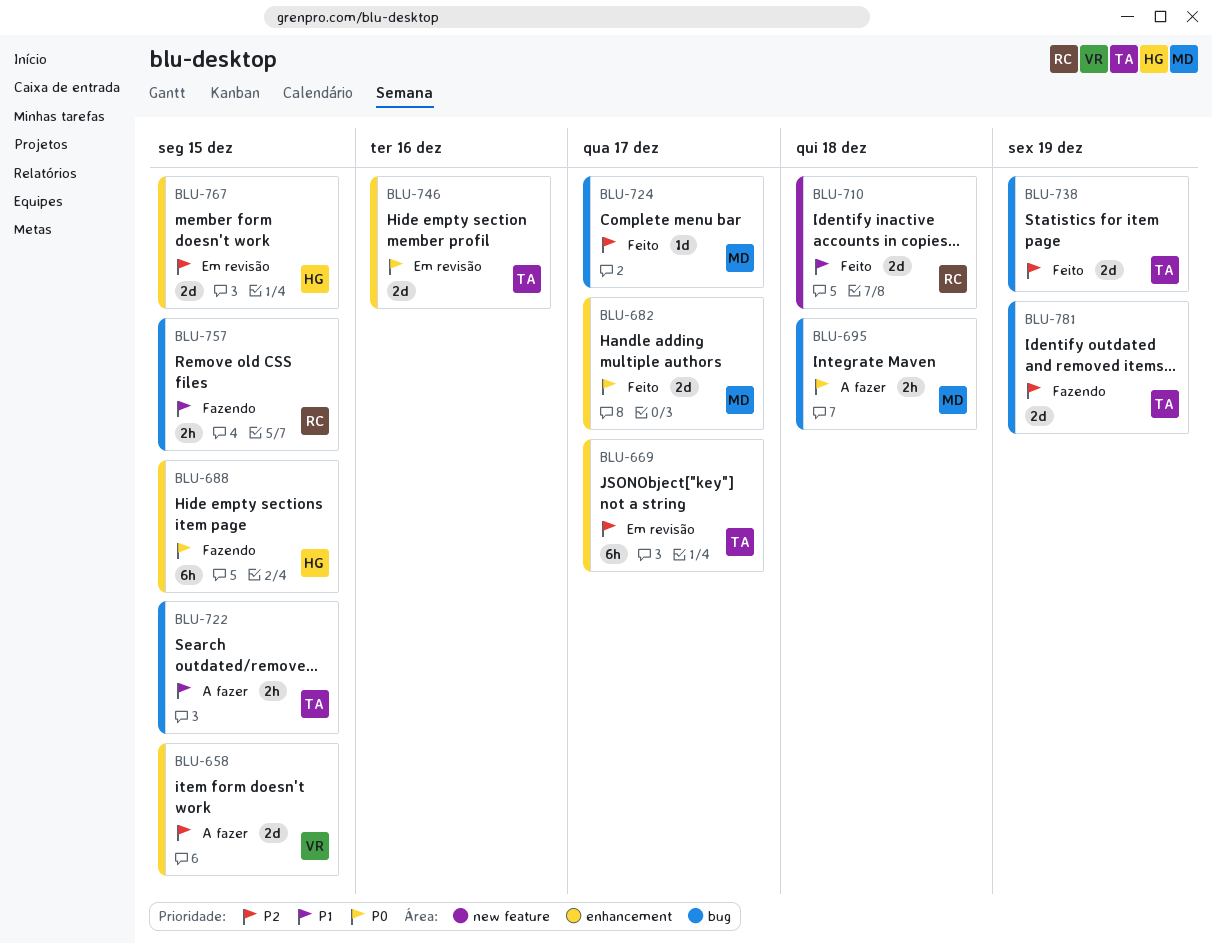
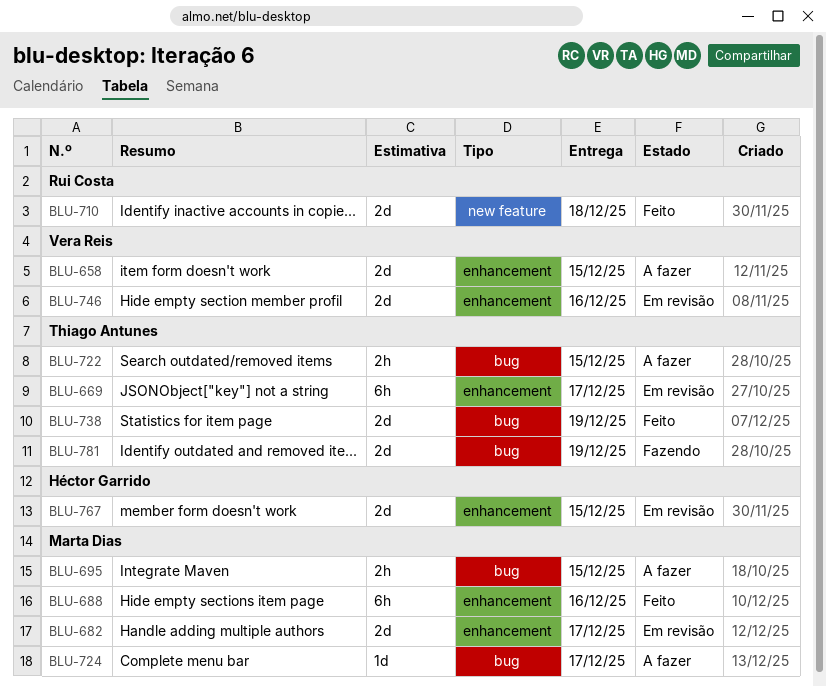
BLU-682, status: Feito -> Em revisão
BLU-688, status: Fazendo -> Feito
BLU-688, owner: Héctor Garrido -> Marta Dias
BLU-688, due: Dec 15 -> Dec 16
BLU-695, due: Dec 18 -> Dec 15
BLU-724, status: Feito -> A fazer
BLU-746, owner: Thiago Antunes -> Vera Reis
BLU-757: present -> none

